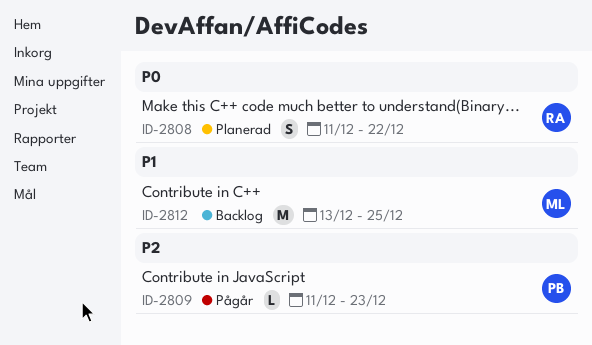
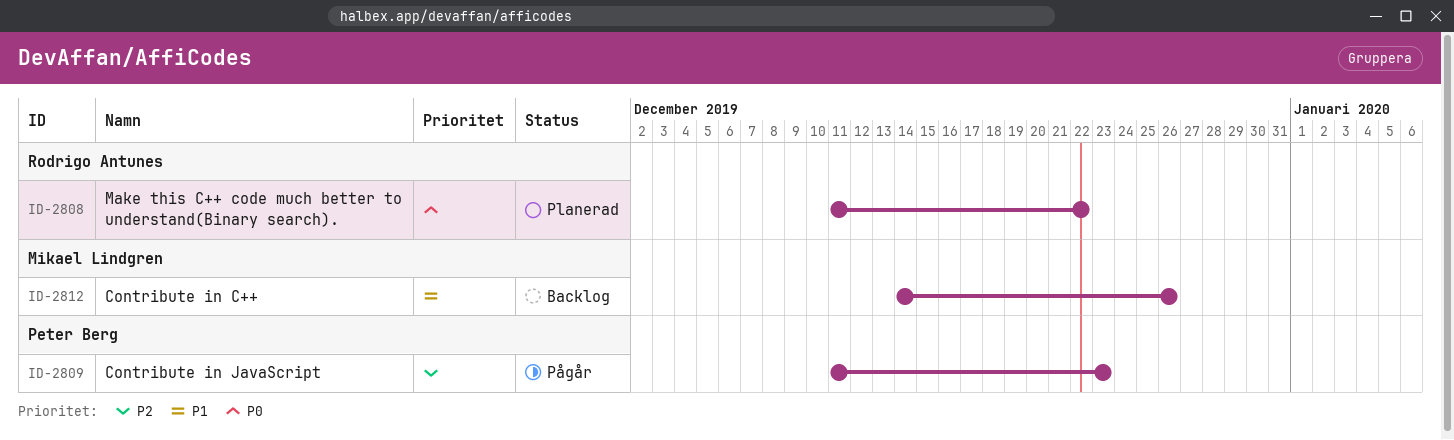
ID-2812, start: Dec 13 -> Dec 14
ID-2812, due: Dec 25 -> Dec 26

